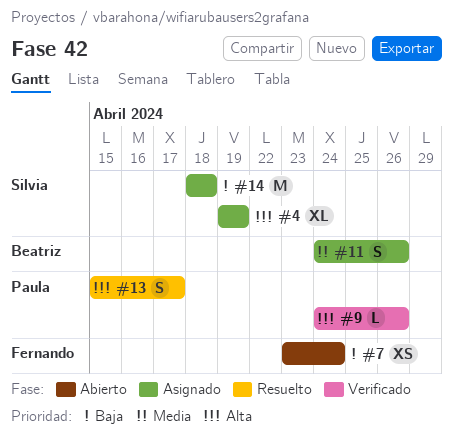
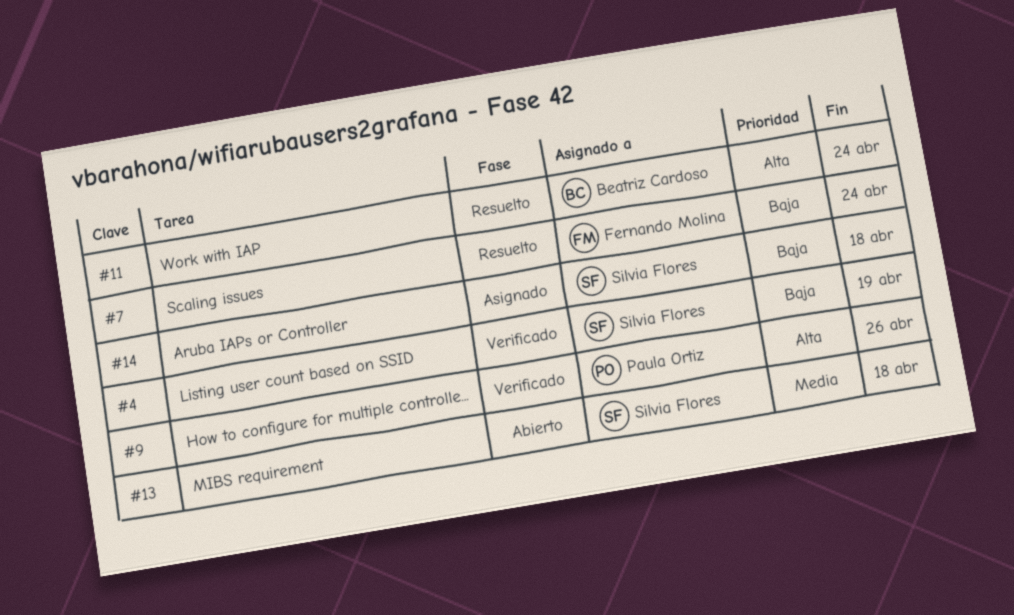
#4, status: Asignado -> Verificado
#4, priority: Alta -> Baja
#7, status: Abierto -> Resuelto
#11, status: Asignado -> Resuelto
#11, priority: Media -> Alta
#11, due: Apr 26 -> Apr 24
#13, status: Resuelto -> Abierto
#13, owner: Paula Ortiz -> Silvia Flores
#13, priority: Alta -> Media
#13, due: Apr 17 -> Apr 18

